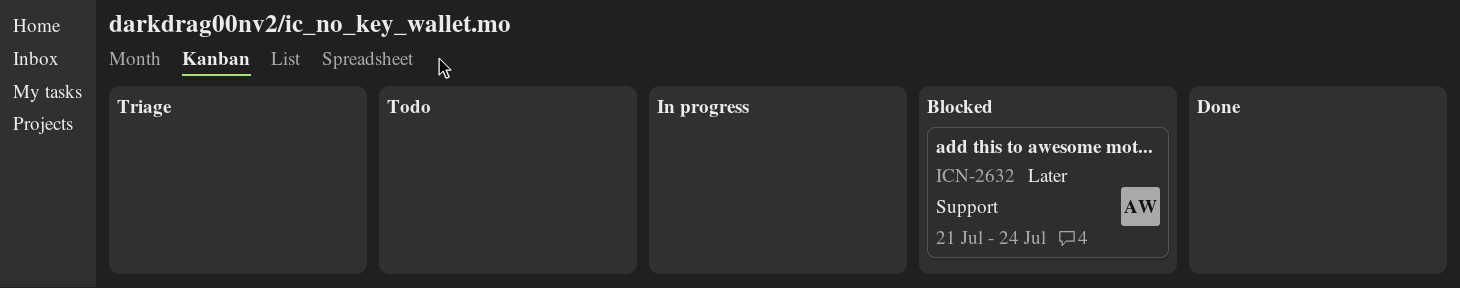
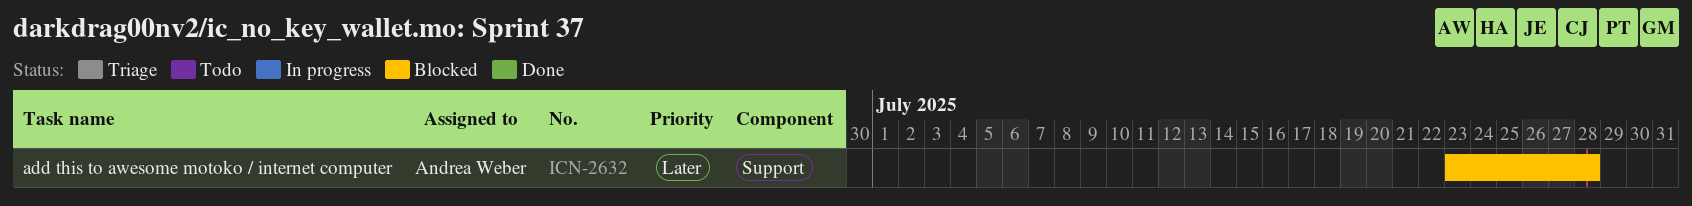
ICN-2632, start: Jul 21 -> Jul 23
ICN-2632, due: Jul 24 -> Jul 28

